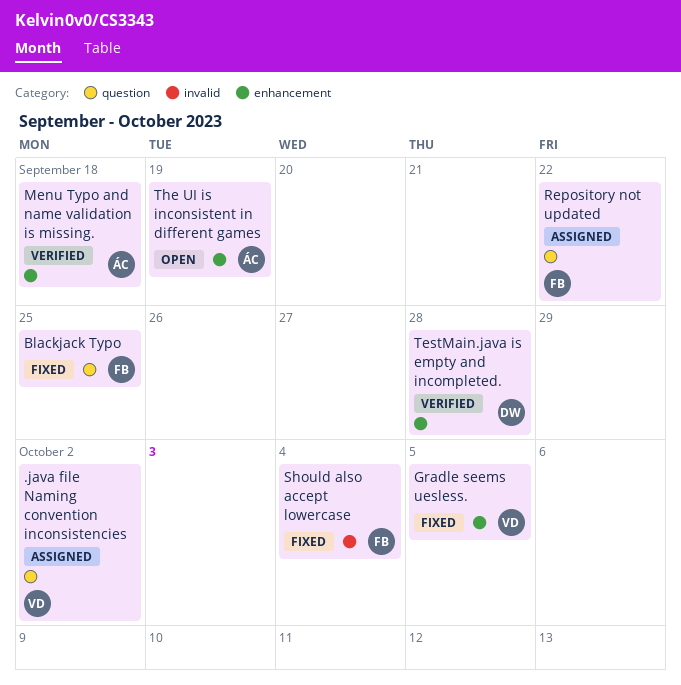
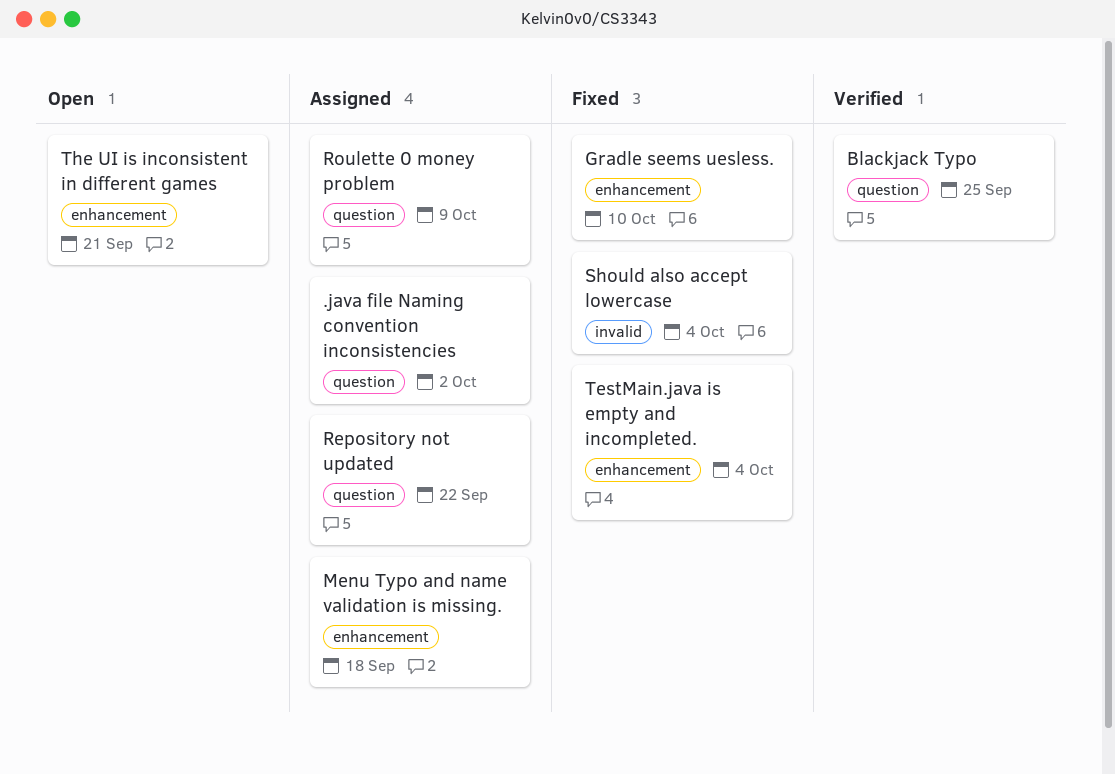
Blackjack Typo, status: Fixed -> Verified
Gradle seems uesless., due: Oct 5 -> Oct 10
Menu Typo and name validation is missing., status: Verified -> Assigned
Roulette 0 money problem: none -> present
TestMain.java is empty and incompleted., status: Verified -> Fixed
TestMain.java is empty and incompleted., due: Sep 28 -> Oct 4
The UI is inconsistent in different games, due: Sep 19 -> Sep 21

